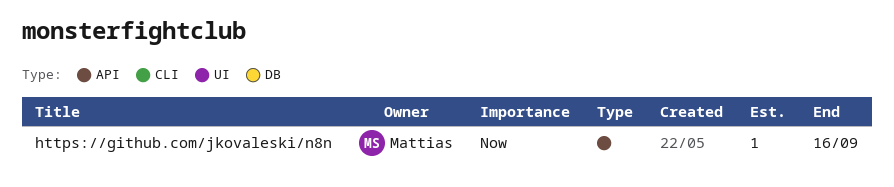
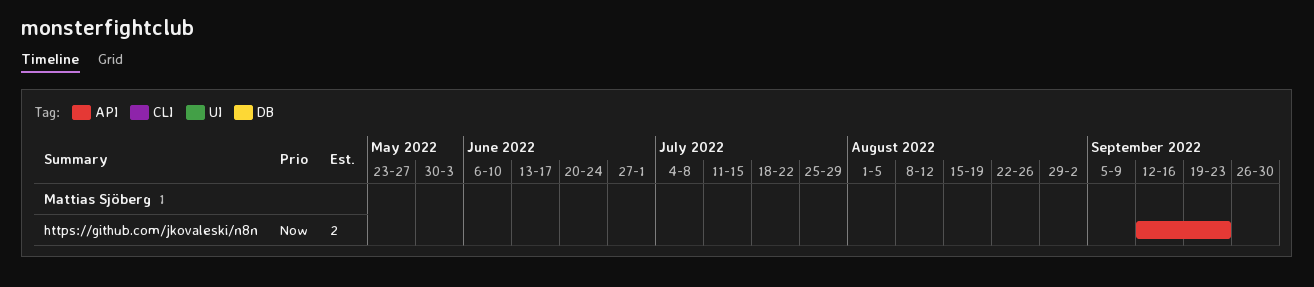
https://github.com/jkovaleski/n8n, estimate: 1 -> 2
https://github.com/jkovaleski/n8n, due: Sep 16 -> Sep 23

